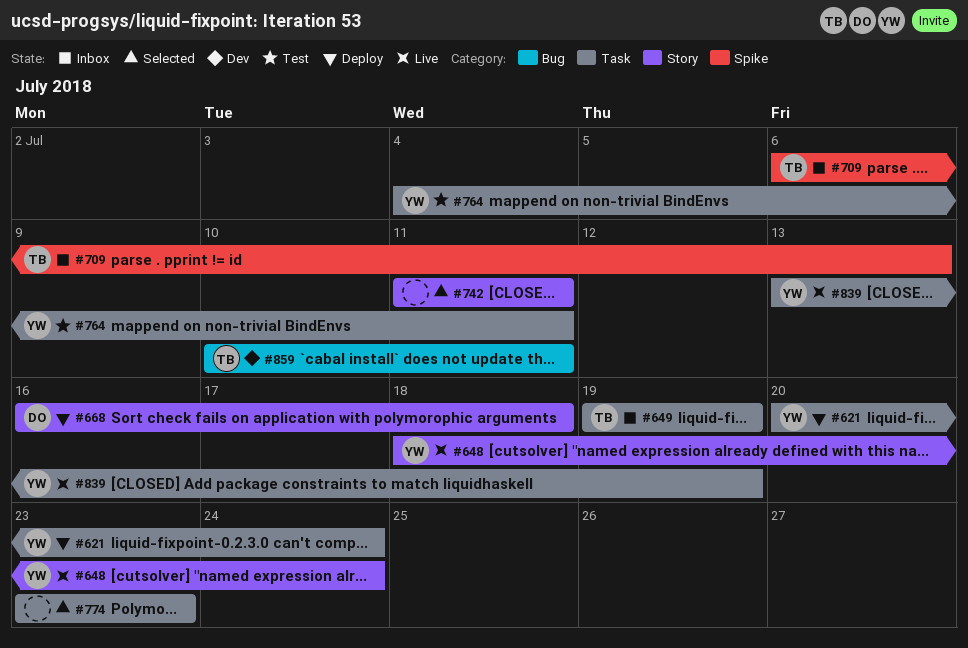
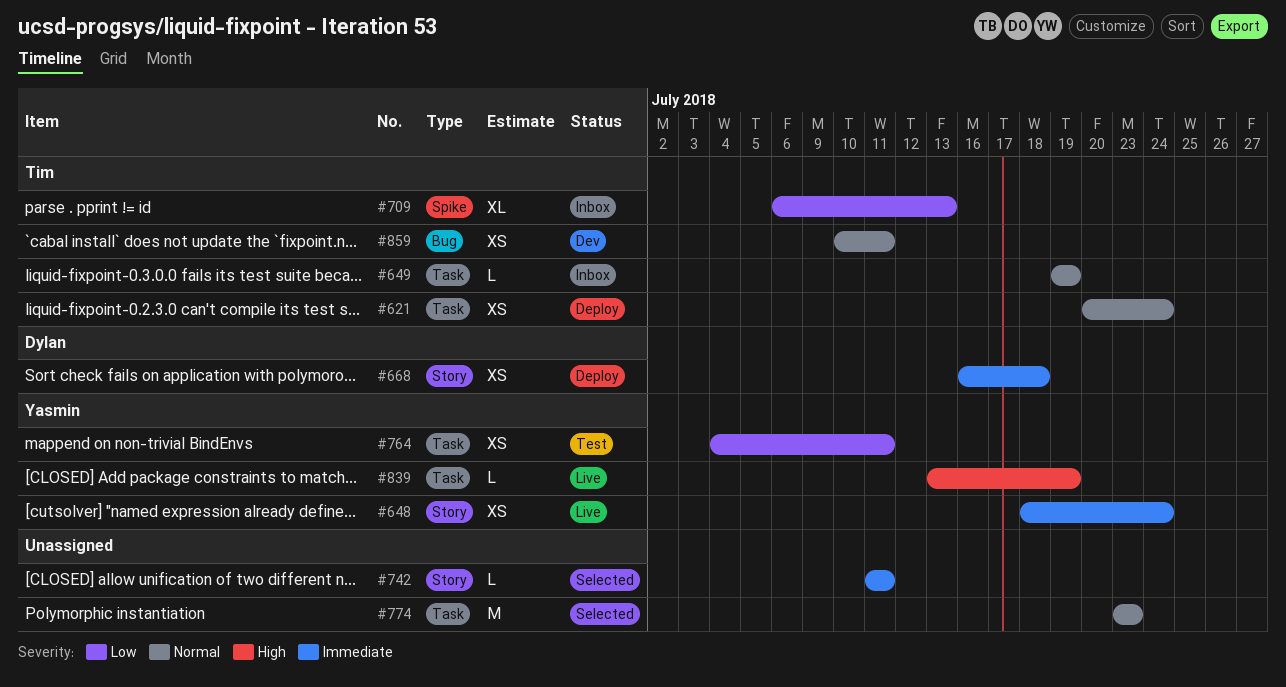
#621, owner: Yasmin -> Tim

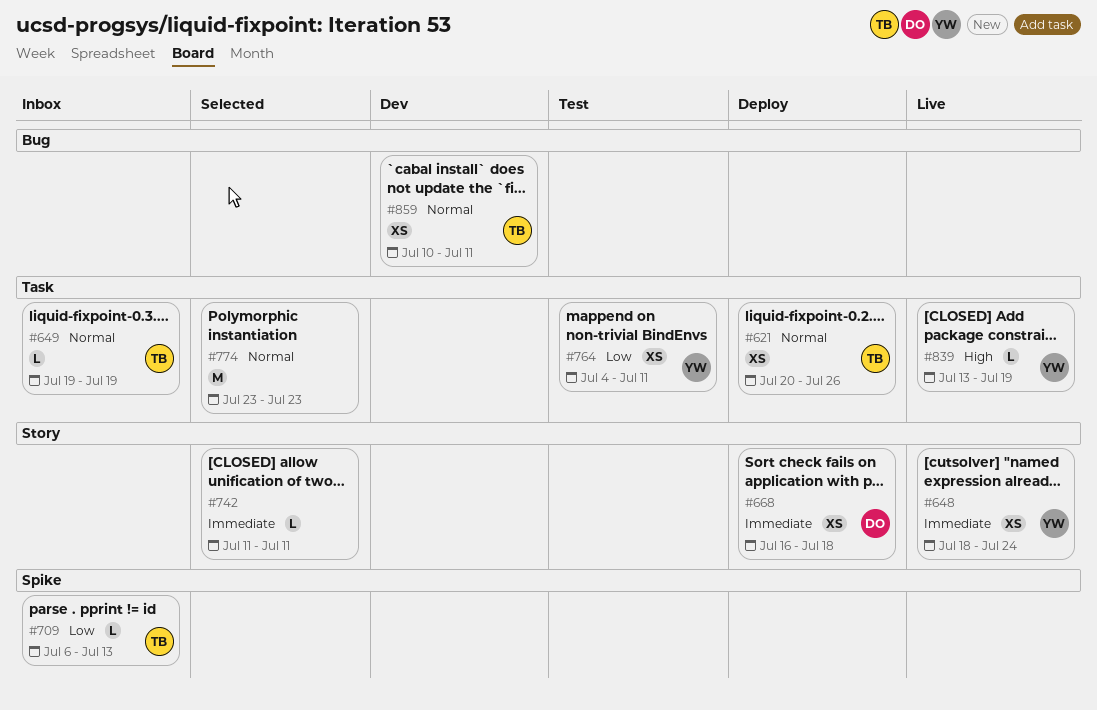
#621, due: Jul 24 -> Jul 26
#709, estimate: XL -> L

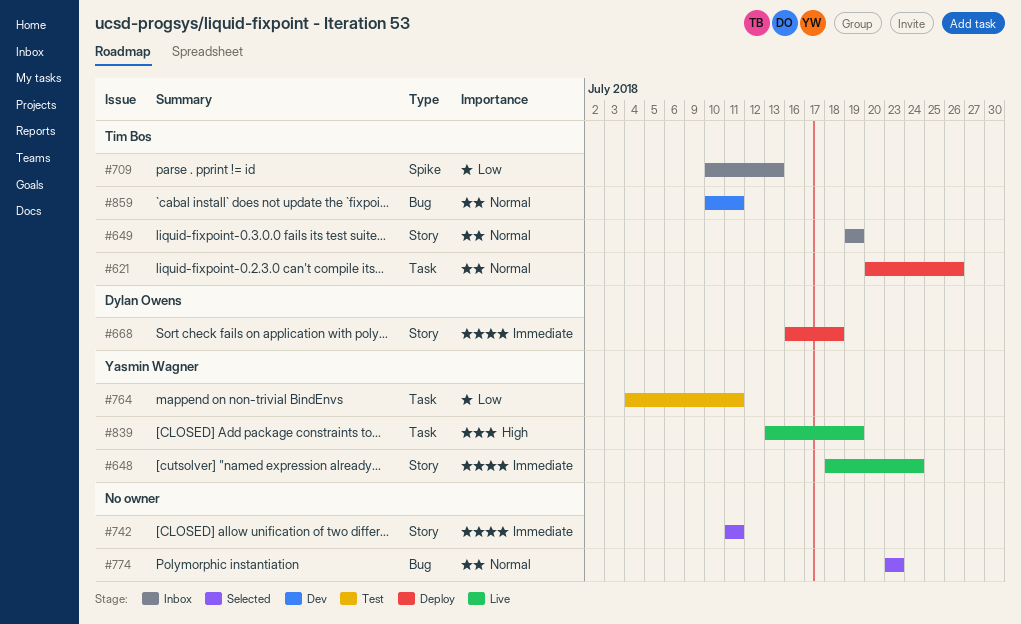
#649, label: Task -> Story
#709, start: Jul 6 -> Jul 10
#774, label: Task -> Bug

